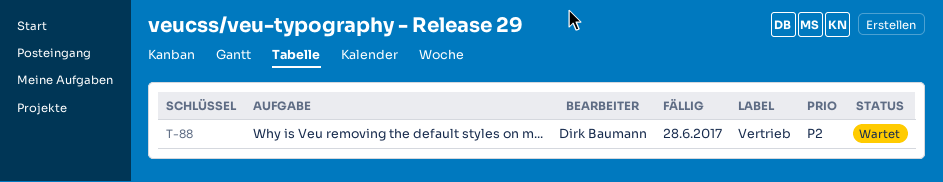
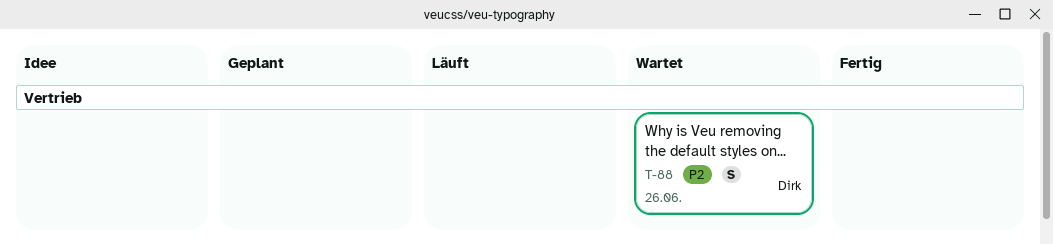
T-88, due: Jun 28 -> Jun 26

